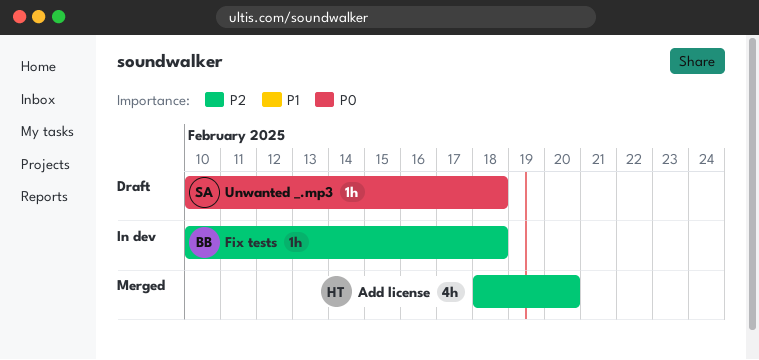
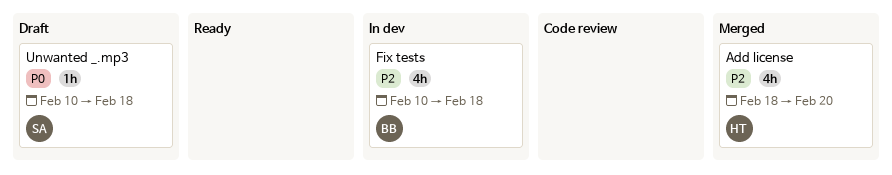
Fix tests, estimate: 1h -> 4h

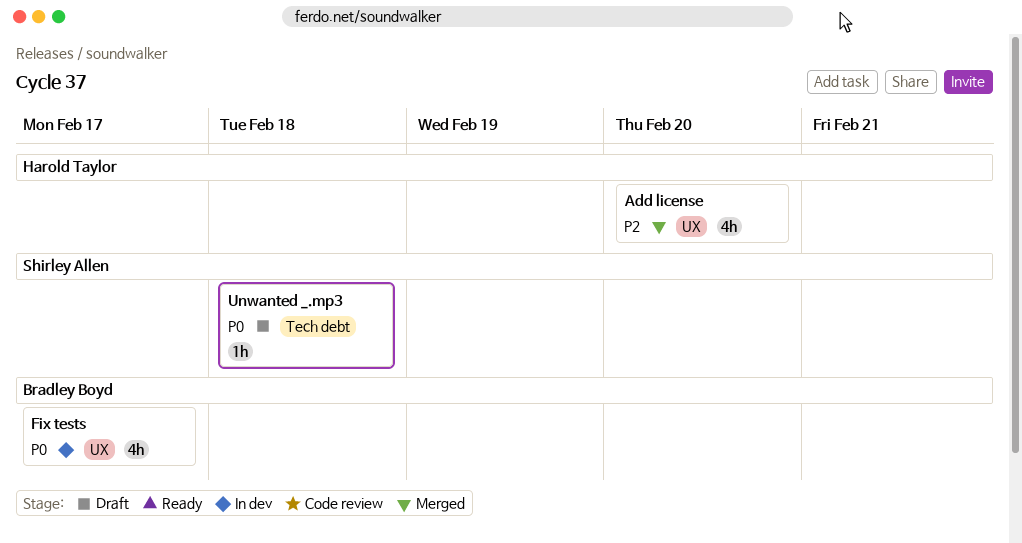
Fix tests, priority: P2 -> P0
Fix tests, due: Feb 18 -> Feb 17

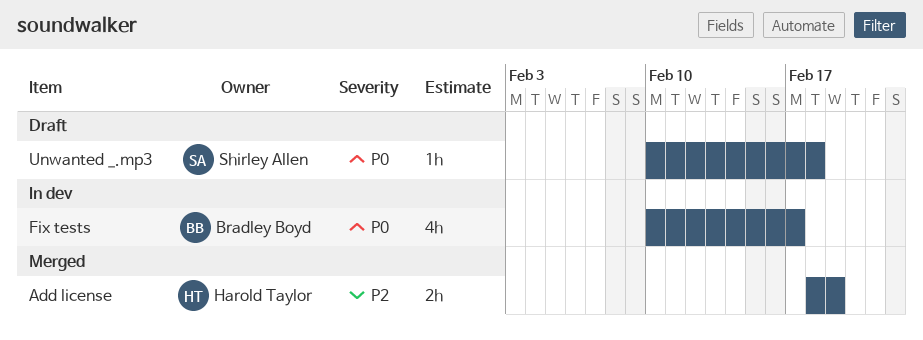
Add license, estimate: 4h -> 2h
Add license, due: Feb 20 -> Feb 19

